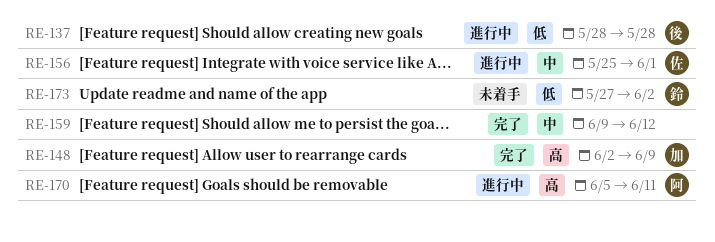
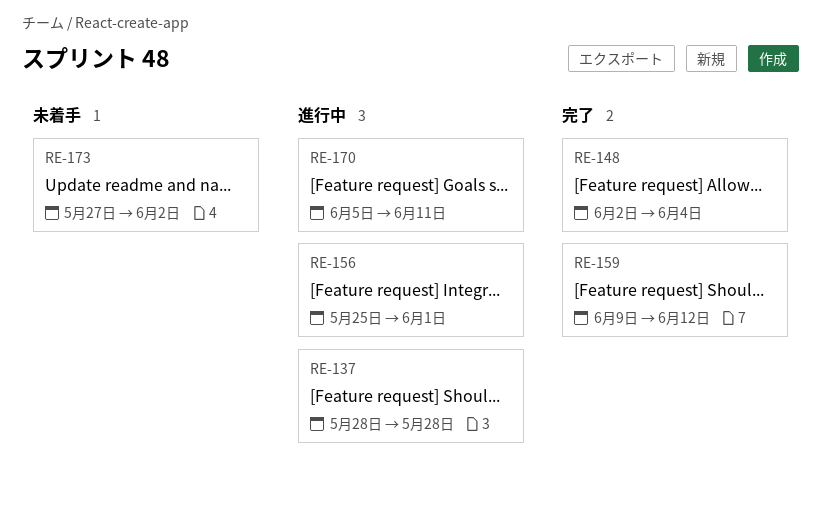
RE-148, due: Jun 9 -> Jun 4

